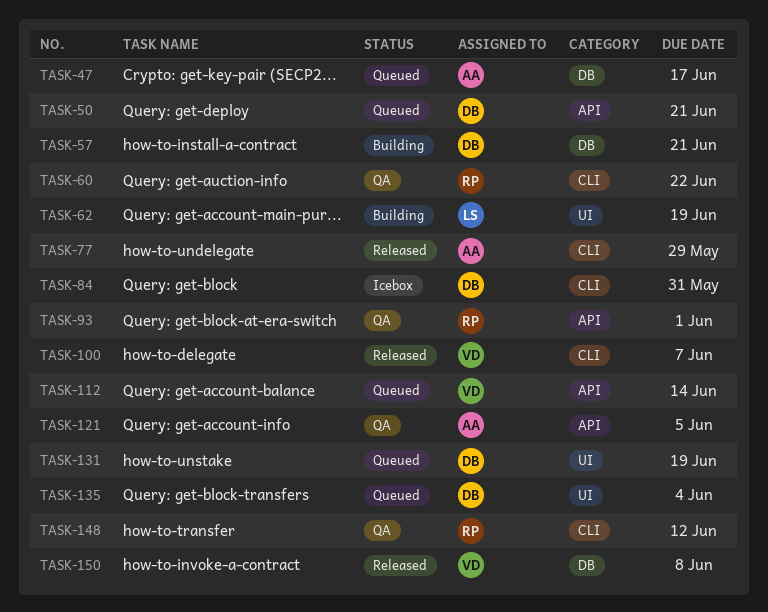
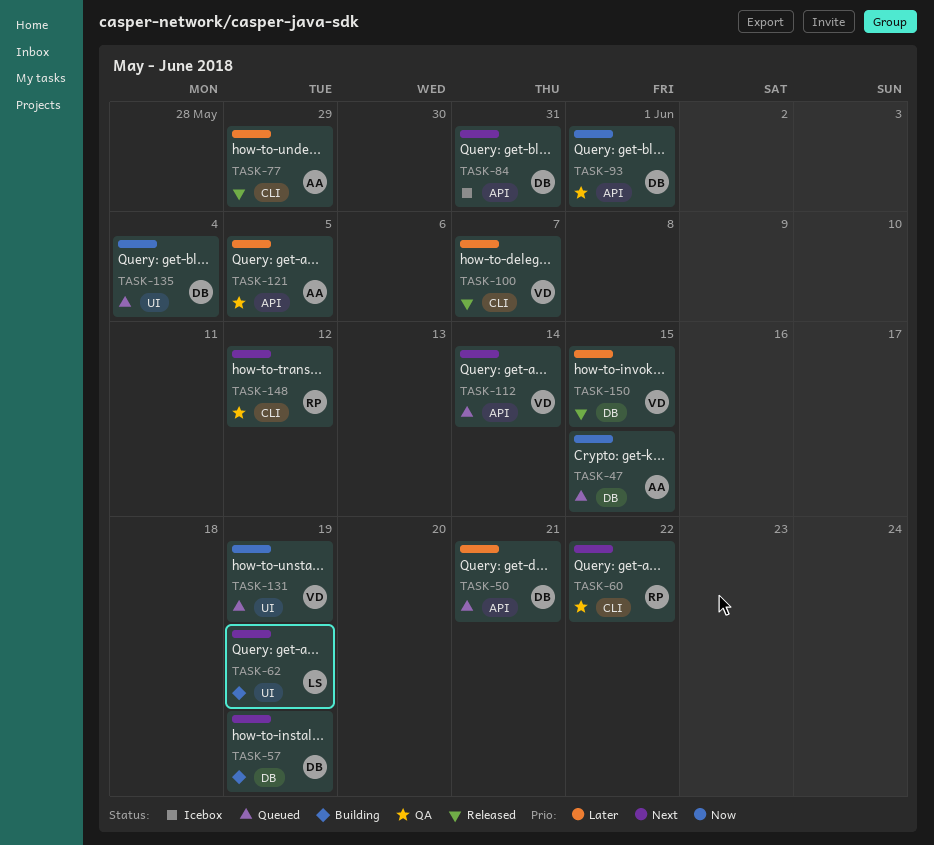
TASK-47, due: Jun 17 -> Jun 15
TASK-57, due: Jun 21 -> Jun 19
TASK-84, label: CLI -> API
TASK-93, owner: RP -> DB
TASK-131, owner: DB -> VD
TASK-150, due: Jun 8 -> Jun 15

